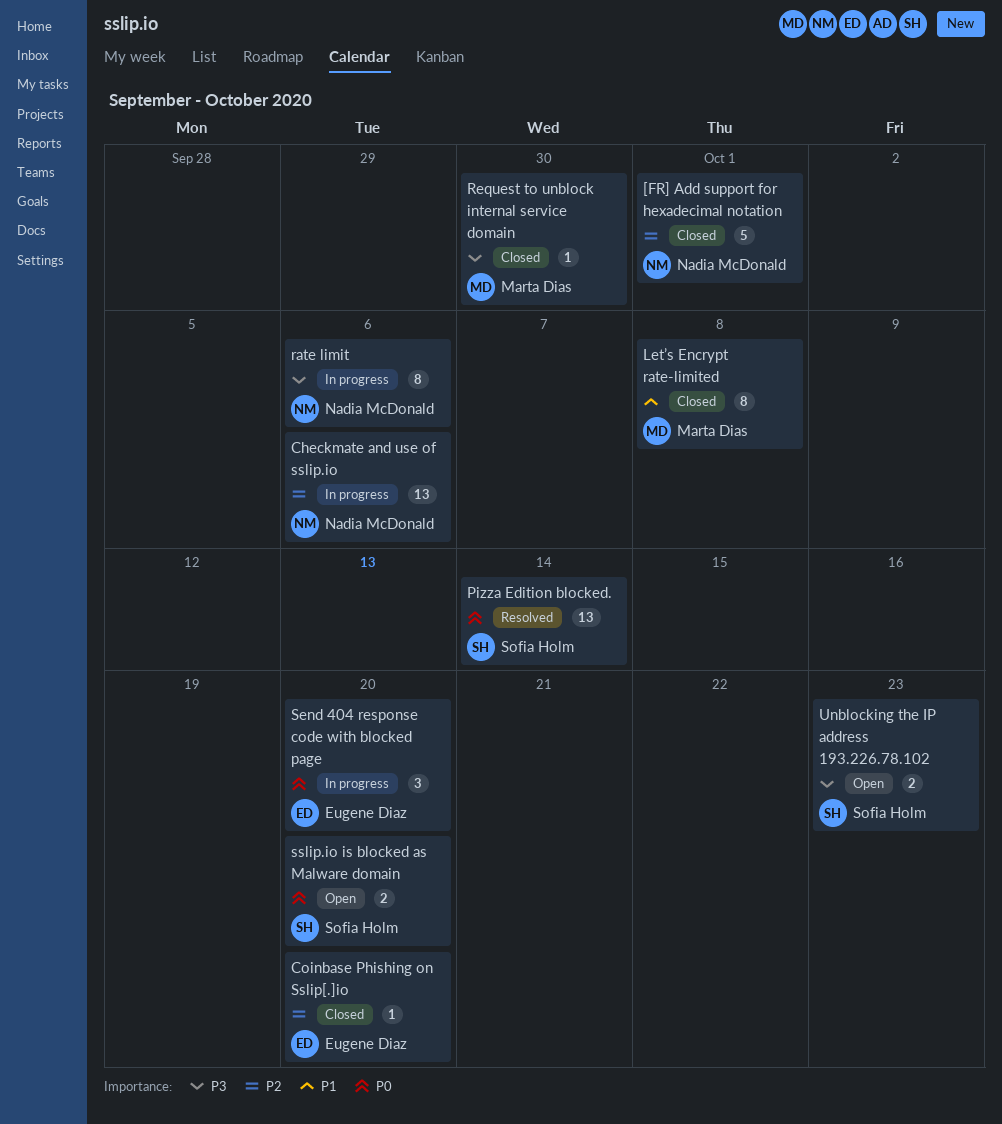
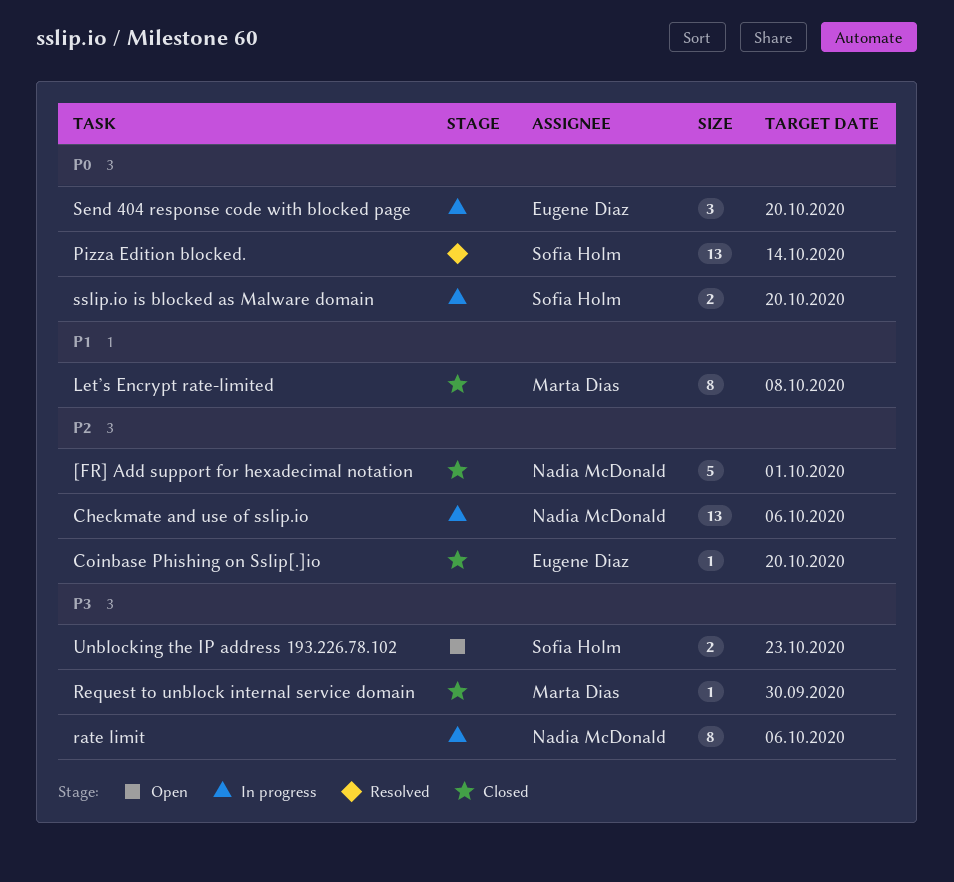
sslip.io is blocked as Malware domain, status: Open -> In progress

